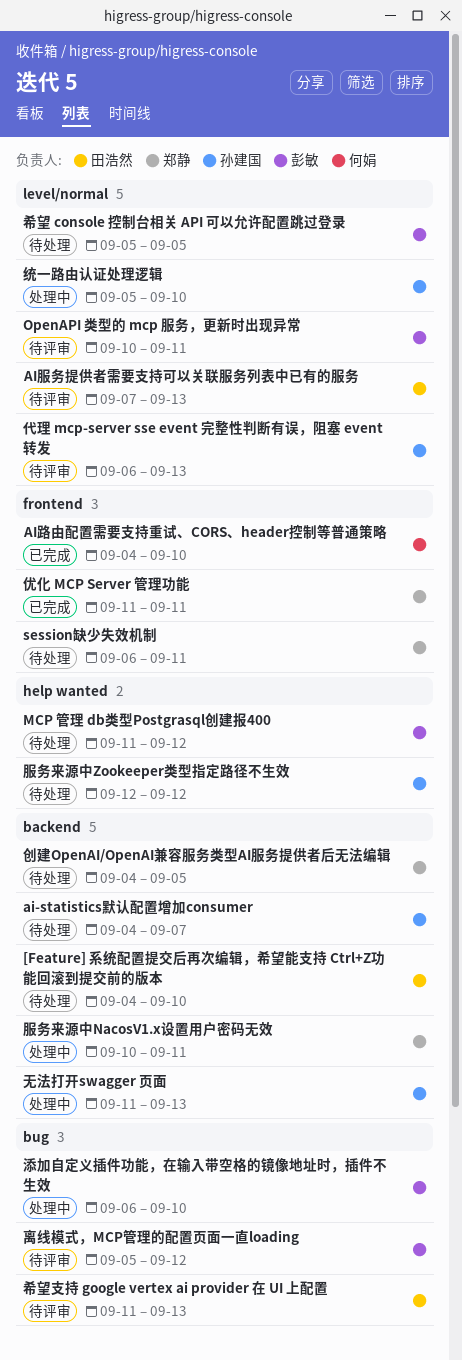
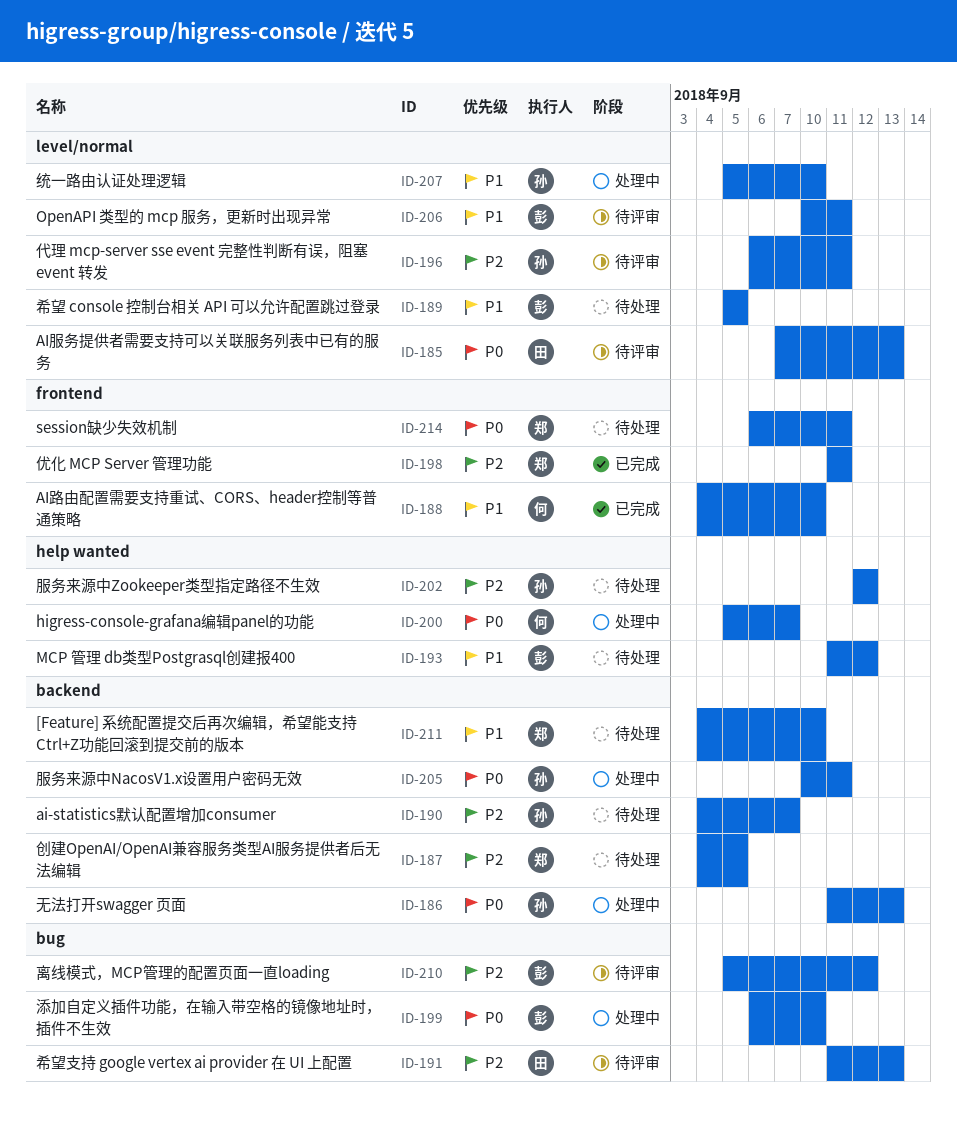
[Feature] 系统配置提交后再次编辑，希望能支持 Ctrl+Z功能回滚到提交前的版本, owner: 田浩然 -> 郑静
higress-console-grafana编辑panel的功能: none -> present
代理 mcp-server sse event 完整性判断有误，阻塞 event 转发, due: Sep 13 -> Sep 11
服务来源中NacosV1.x设置用户密码无效, owner: 郑静 -> 孙建国

